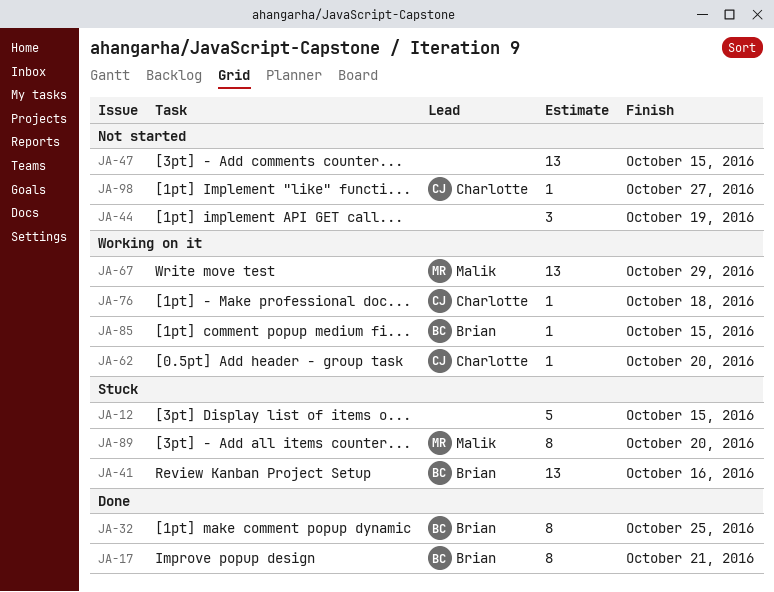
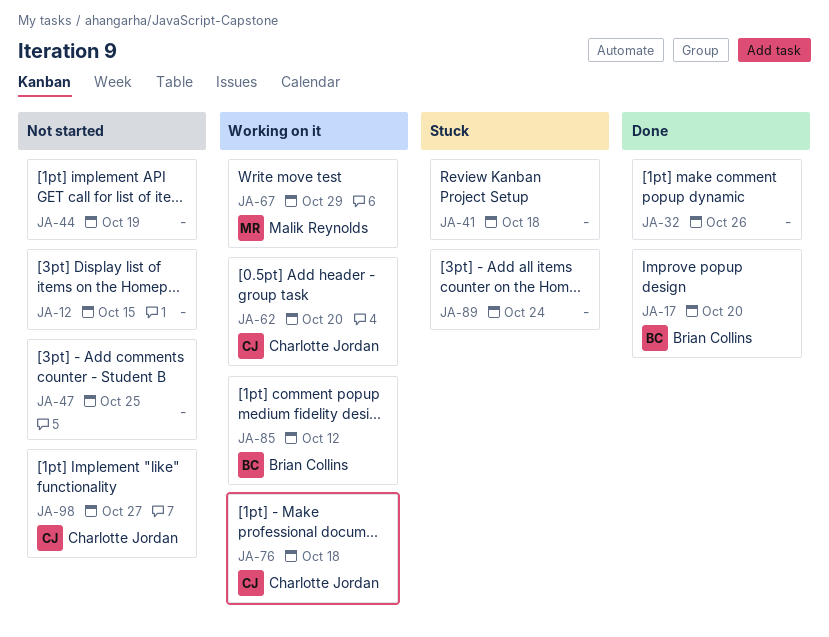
JA-12, status: Stuck -> Not started
JA-17, due: Oct 21 -> Oct 20
JA-32, owner: Brian Collins -> none
JA-32, due: Oct 25 -> Oct 26
JA-41, owner: Brian Collins -> none
JA-41, due: Oct 16 -> Oct 18
JA-47, due: Oct 15 -> Oct 25
JA-85, due: Oct 15 -> Oct 12
JA-89, owner: Malik Reynolds -> none
JA-89, due: Oct 20 -> Oct 24

